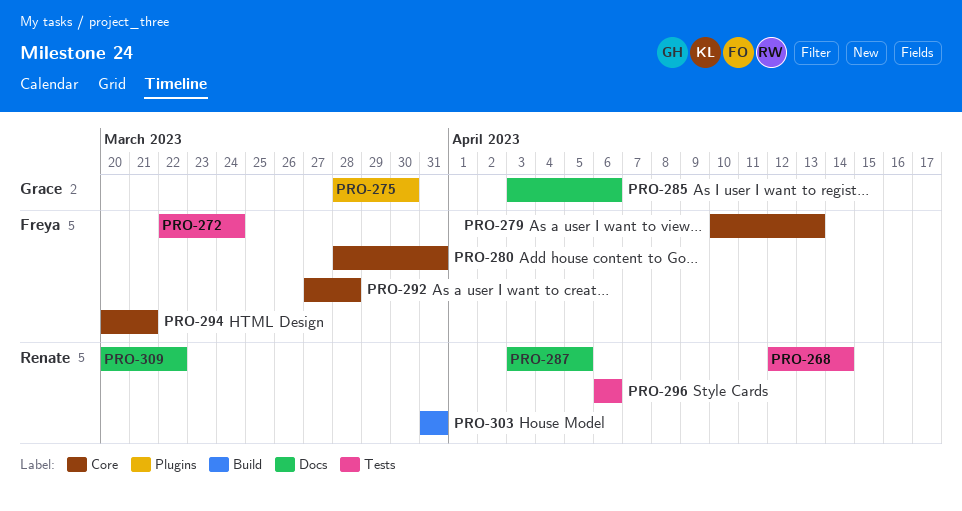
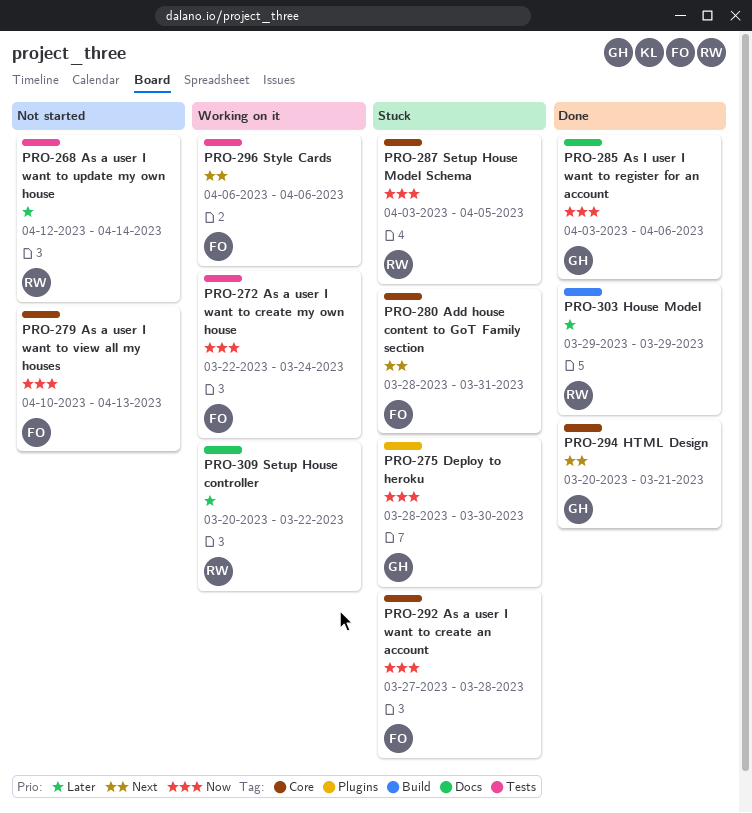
PRO-287, label: Docs -> Core
PRO-294, owner: Freya -> Grace
PRO-296, owner: Renate -> Freya
PRO-303, start: Mar 31 -> Mar 29
PRO-303, due: Mar 31 -> Mar 29

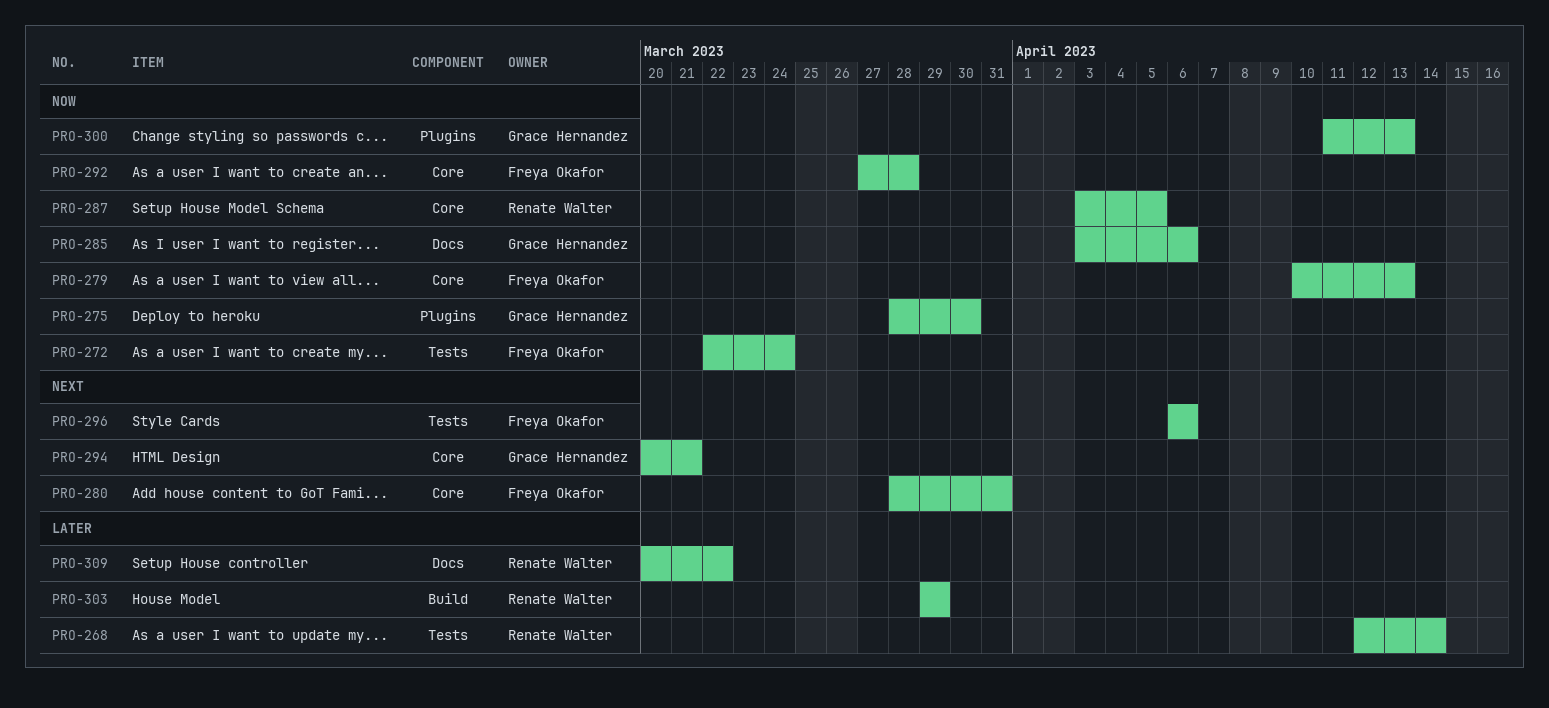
PRO-300: none -> present

